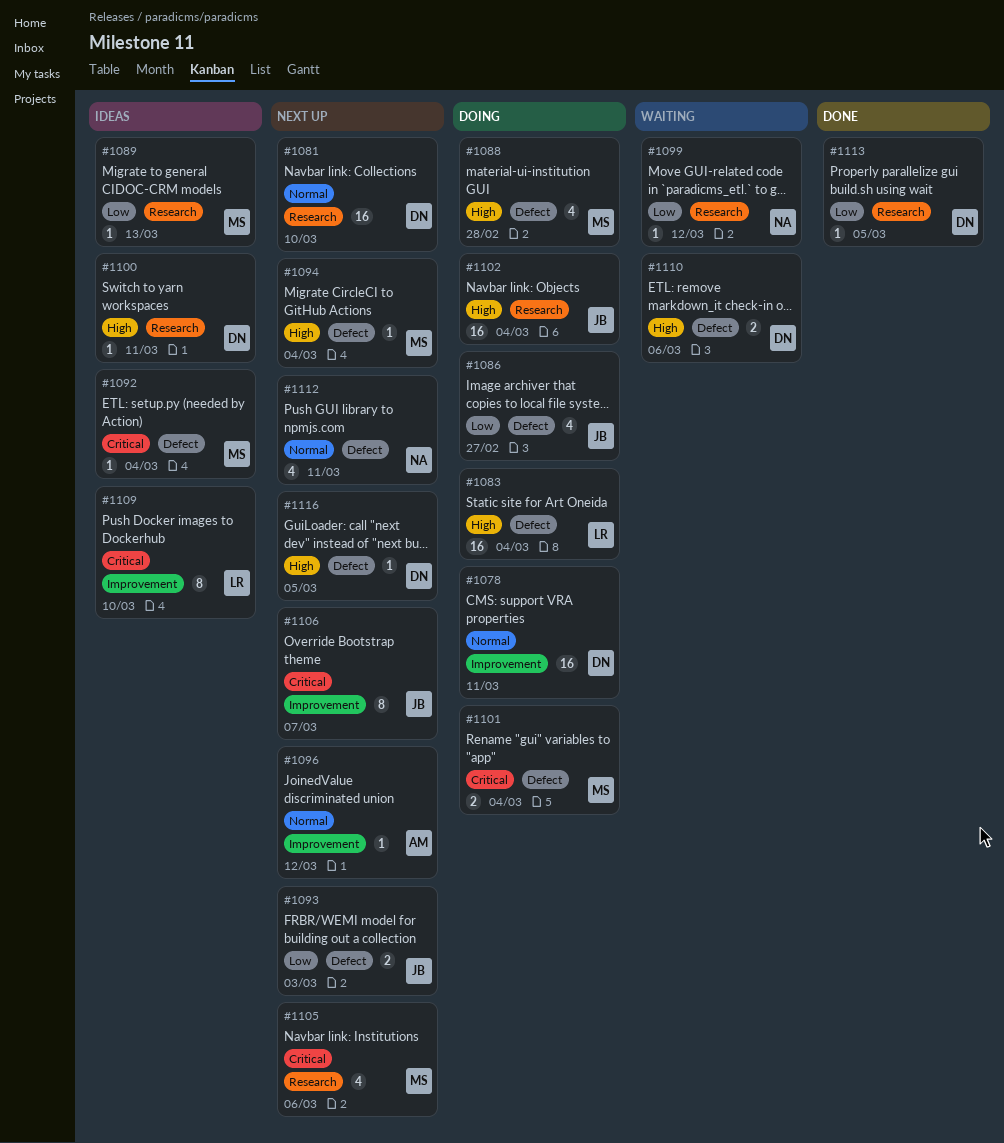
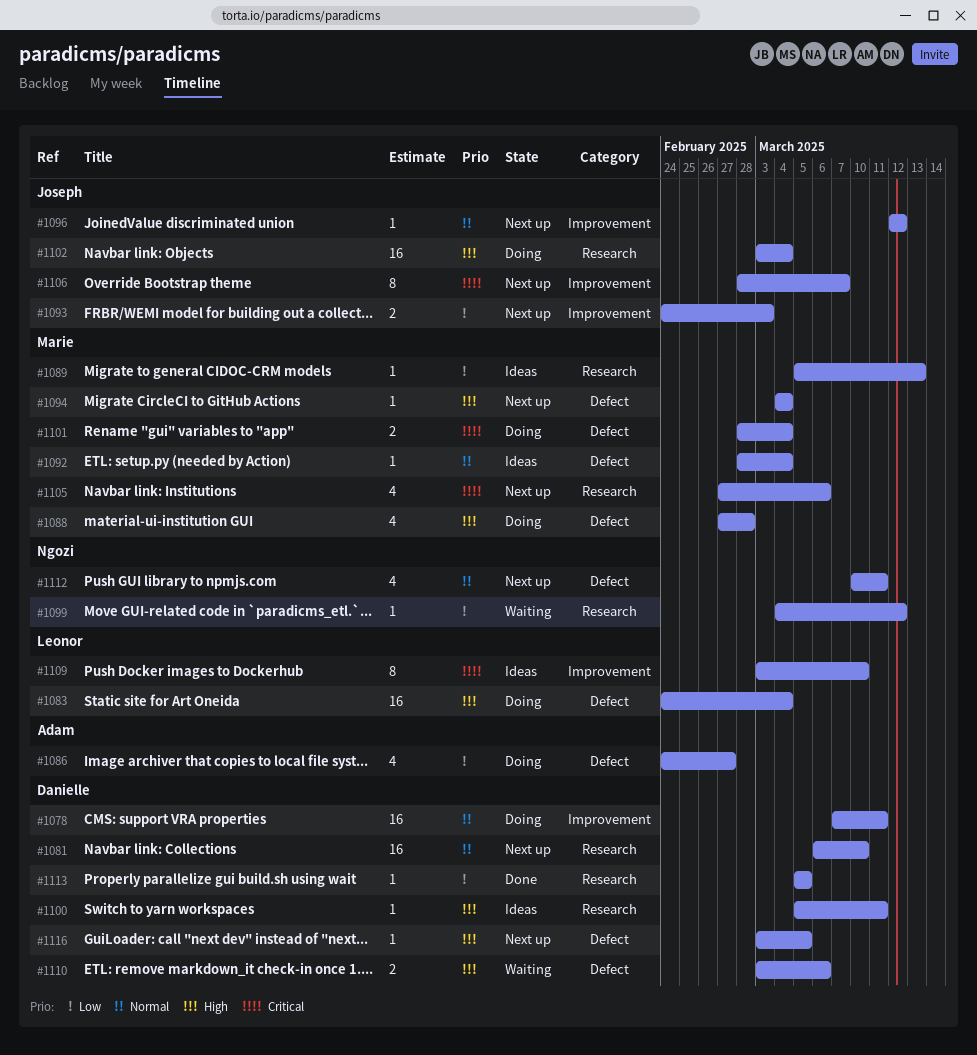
#1086, owner: Joseph -> Adam
#1092, priority: Critical -> Normal
#1093, label: Defect -> Improvement
#1096, owner: Adam -> Joseph

